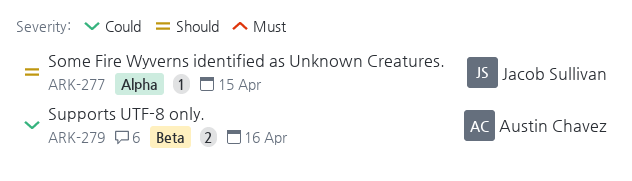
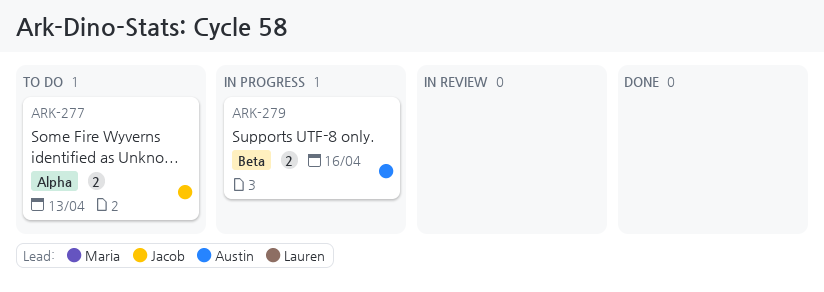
ARK-277, estimate: 1 -> 2
ARK-277, due: Apr 15 -> Apr 13

